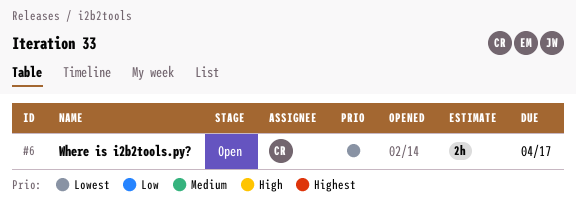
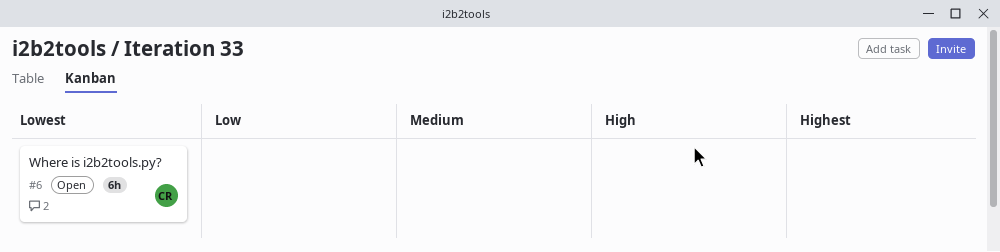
#6, estimate: 2h -> 6h

